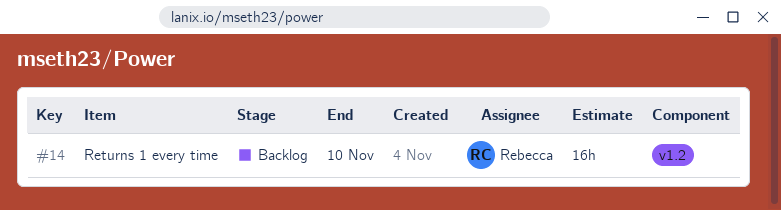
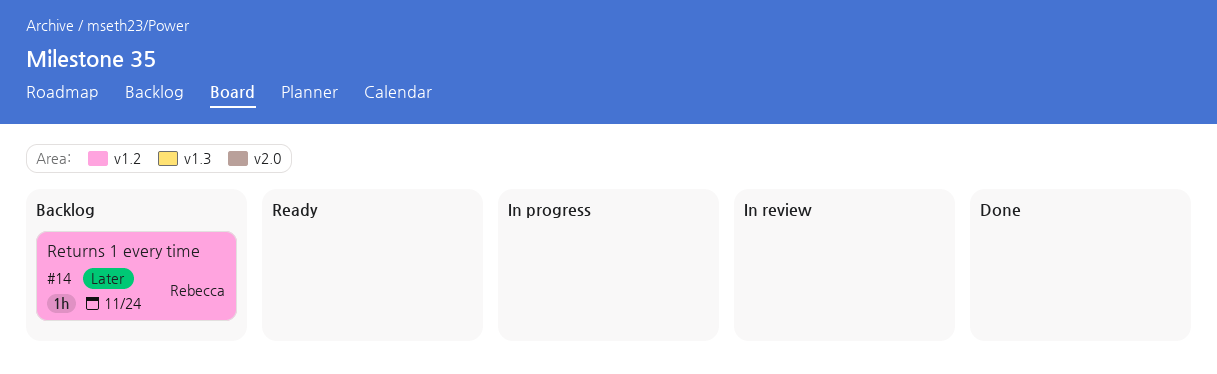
#14, estimate: 16h -> 1h
#14, due: Nov 10 -> Nov 24

